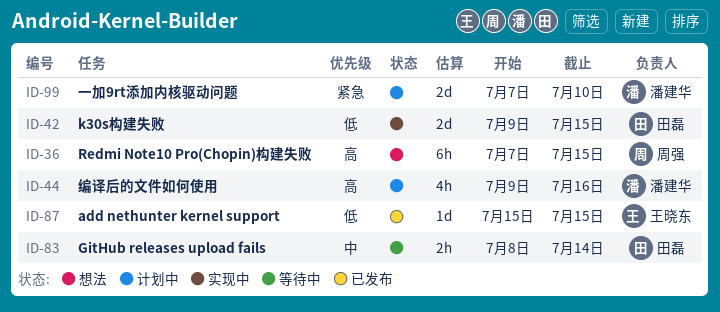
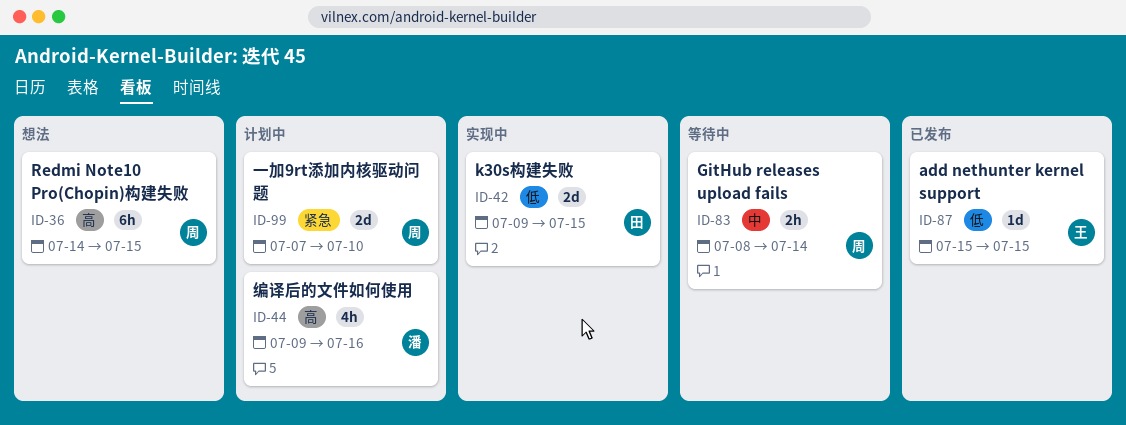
ID-36, start: Jul 7 -> Jul 14
ID-83, owner: 田磊 -> 周强
ID-99, owner: 潘建华 -> 周强

